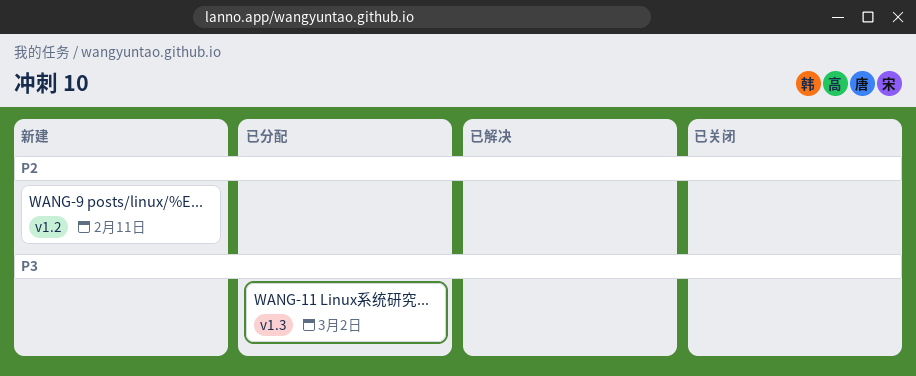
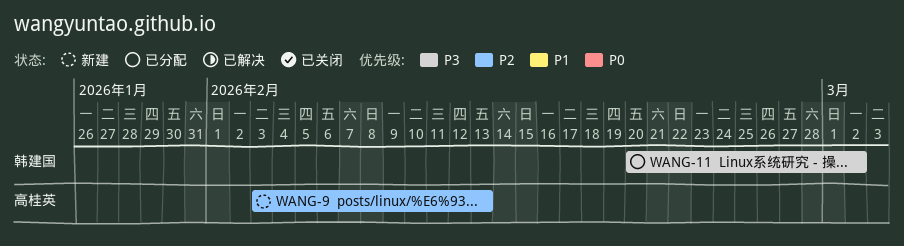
WANG-9, due: Feb 11 -> Feb 13

